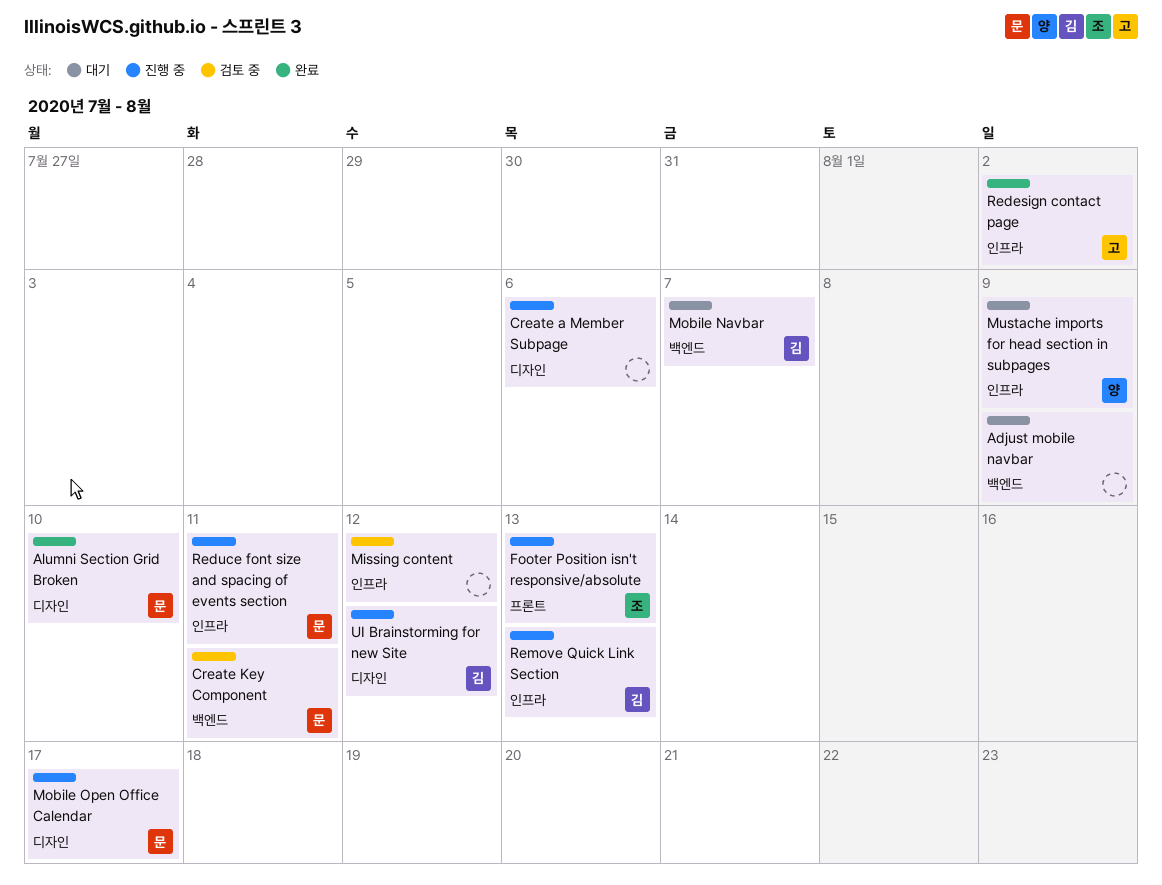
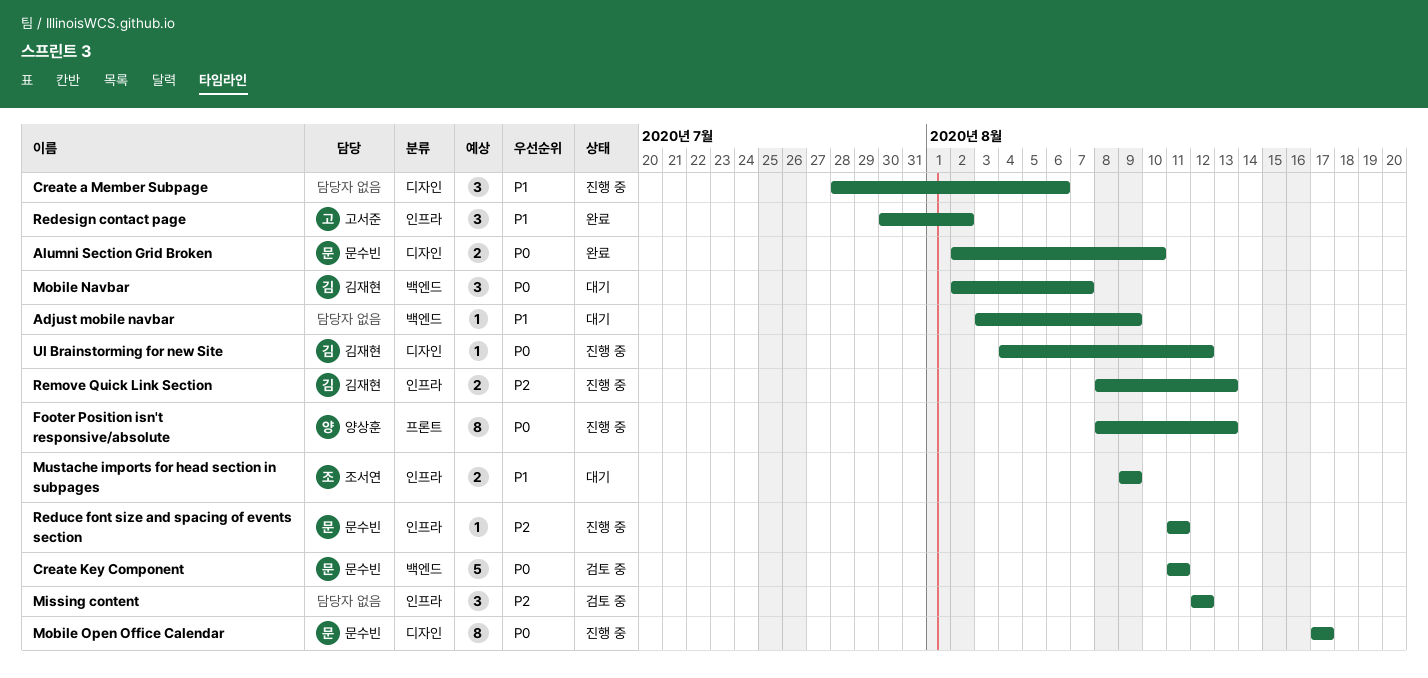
Footer Position isn't responsive/absolute, owner: 조서연 -> 양상훈
Mustache imports for head section in subpages, owner: 양상훈 -> 조서연

